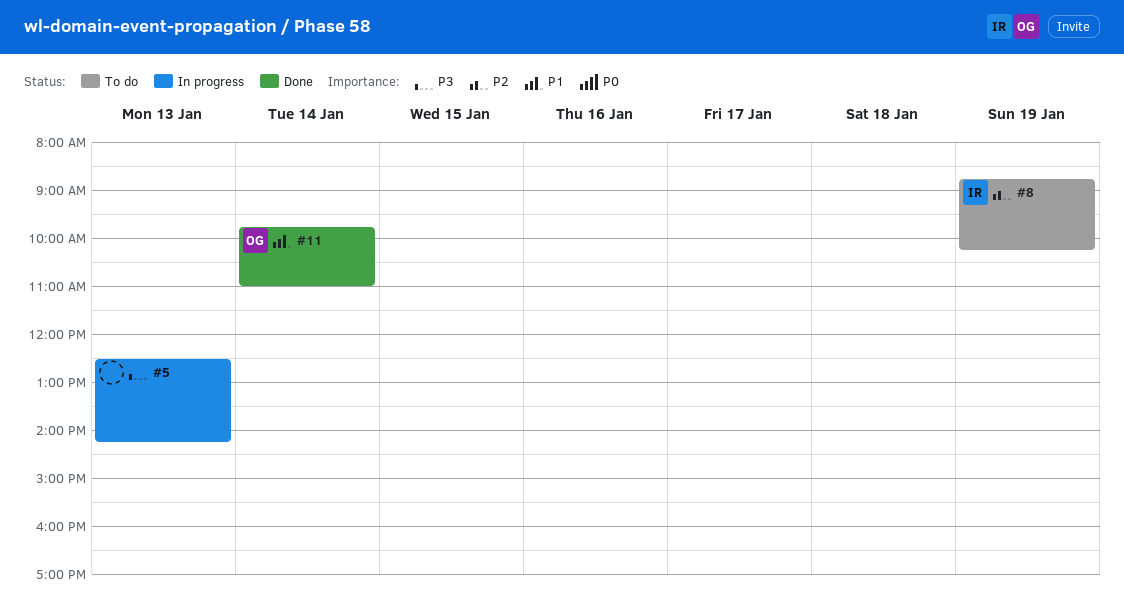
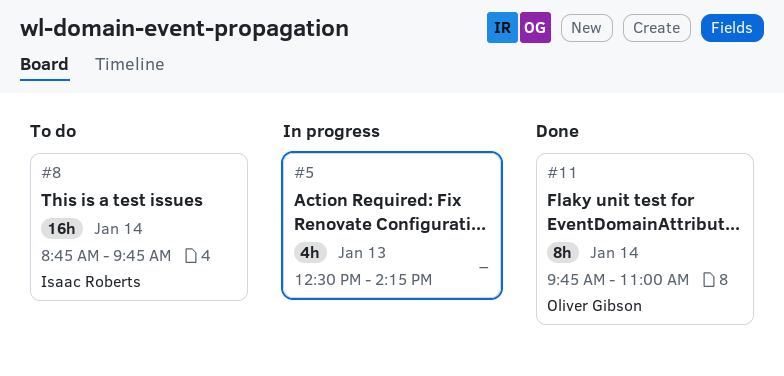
#8, day: Jan 19 -> Jan 14
#8, ends: 10:15 -> 09:45

